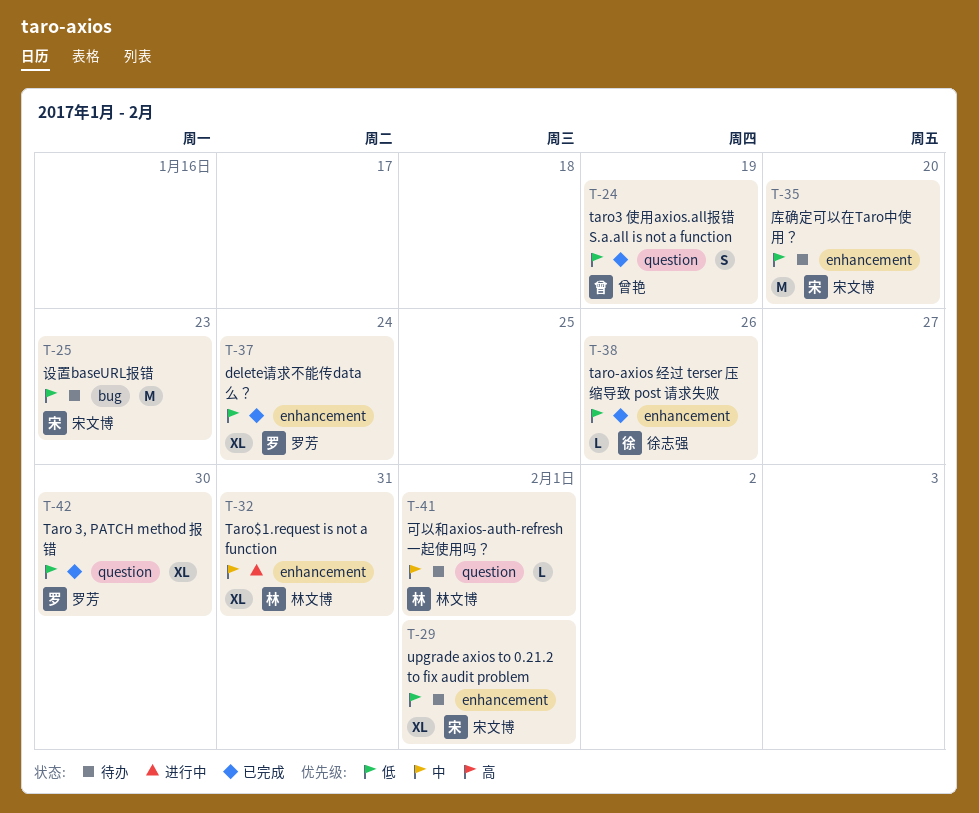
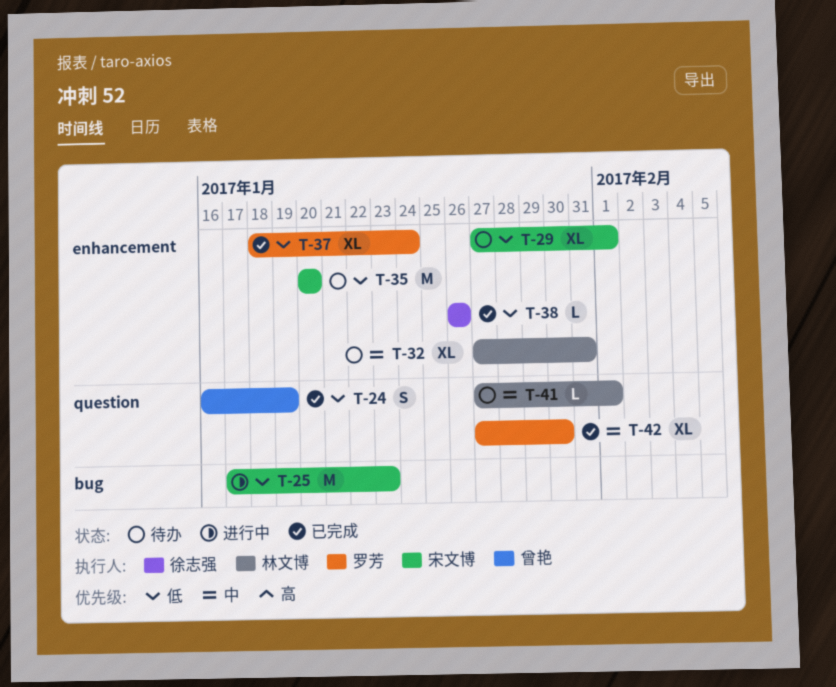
T-25, status: 待办 -> 进行中
T-32, status: 进行中 -> 待办
T-42, priority: 低 -> 中

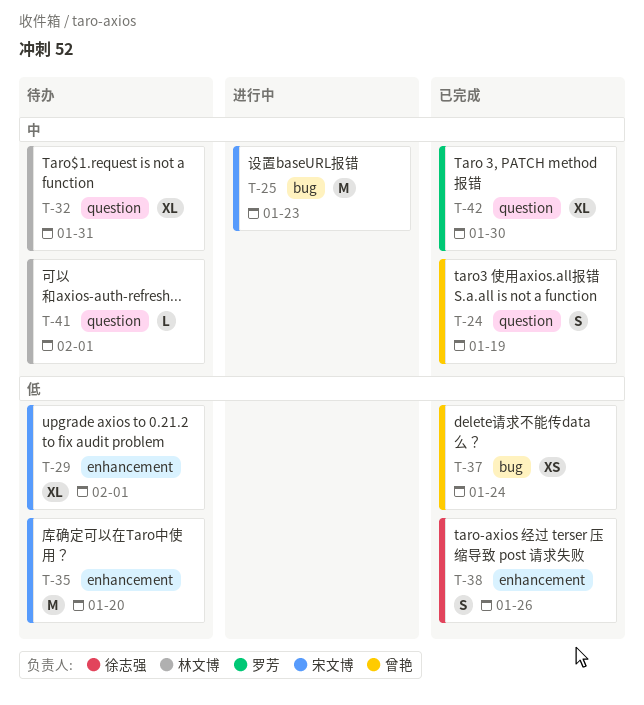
T-24, priority: 低 -> 中
T-25, priority: 低 -> 中
T-32, label: enhancement -> question
T-37, owner: 罗芳 -> 曾艳
T-37, label: enhancement -> bug
T-37, estimate: XL -> XS
T-38, estimate: L -> S

